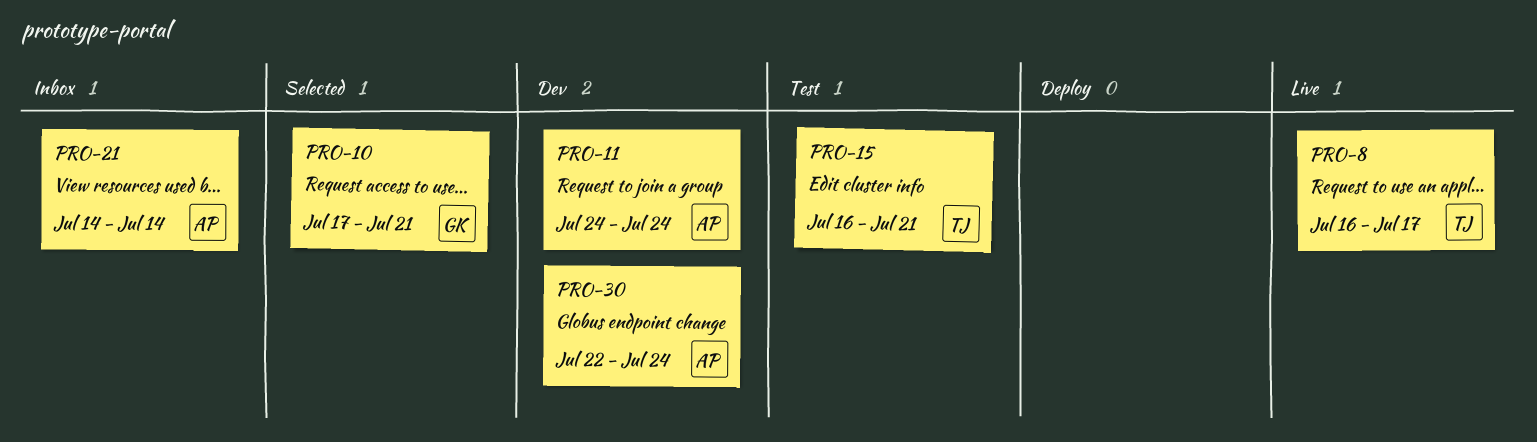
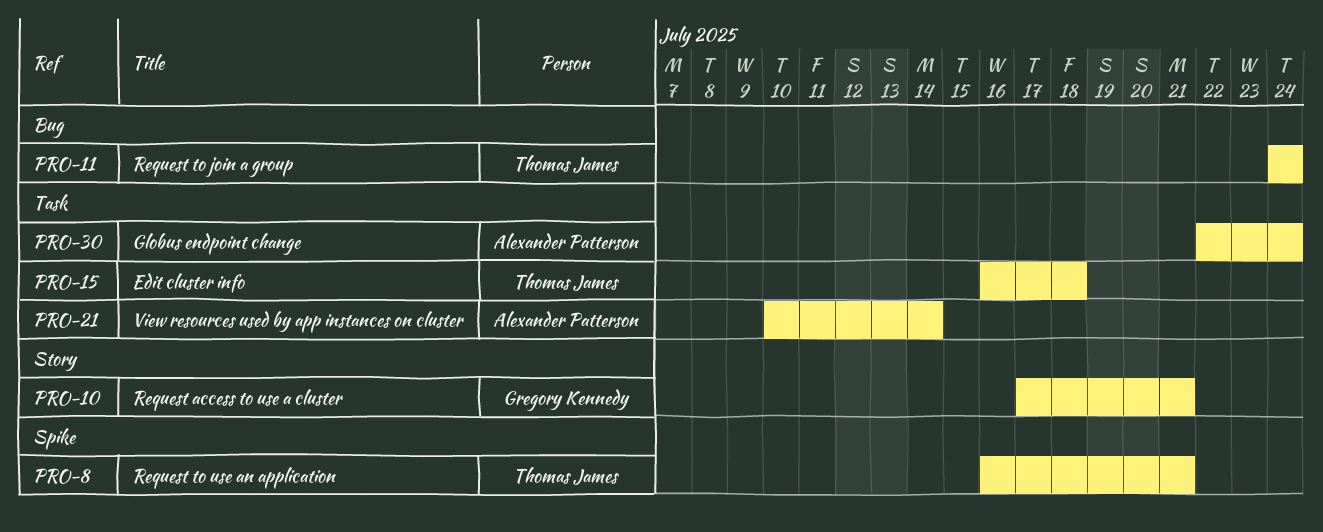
PRO-8, due: Jul 17 -> Jul 21
PRO-11, owner: Alexander Patterson -> Thomas James
PRO-15, due: Jul 21 -> Jul 18
PRO-21, start: Jul 14 -> Jul 10

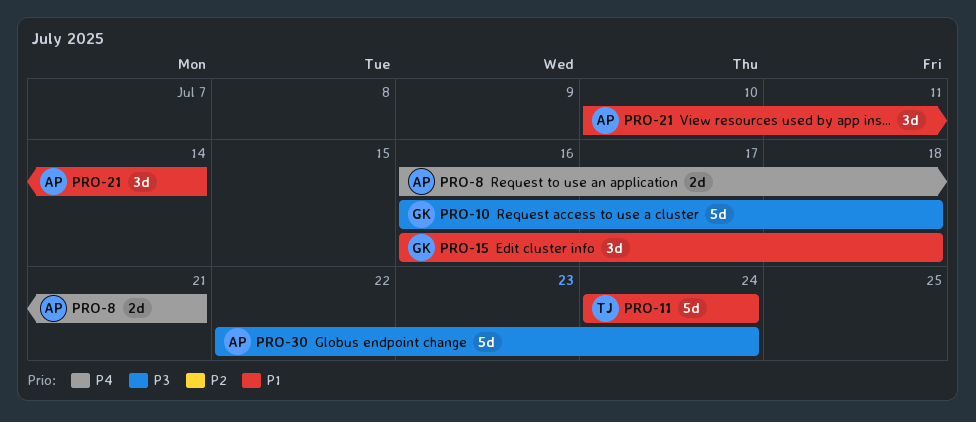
PRO-8, owner: Thomas James -> Alexander Patterson
PRO-10, start: Jul 17 -> Jul 16
PRO-10, due: Jul 21 -> Jul 18
PRO-15, owner: Thomas James -> Gregory Kennedy

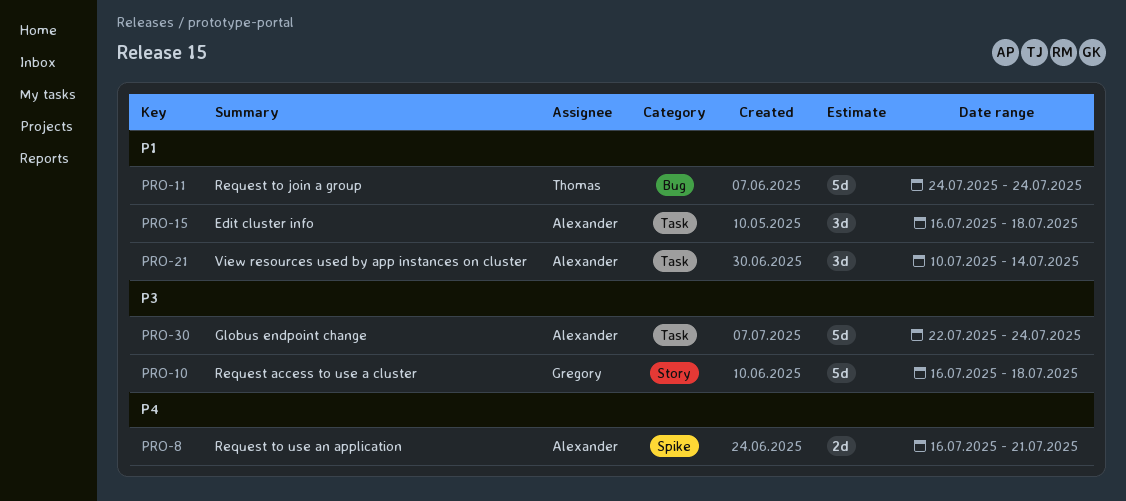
PRO-15, owner: Gregory -> Alexander

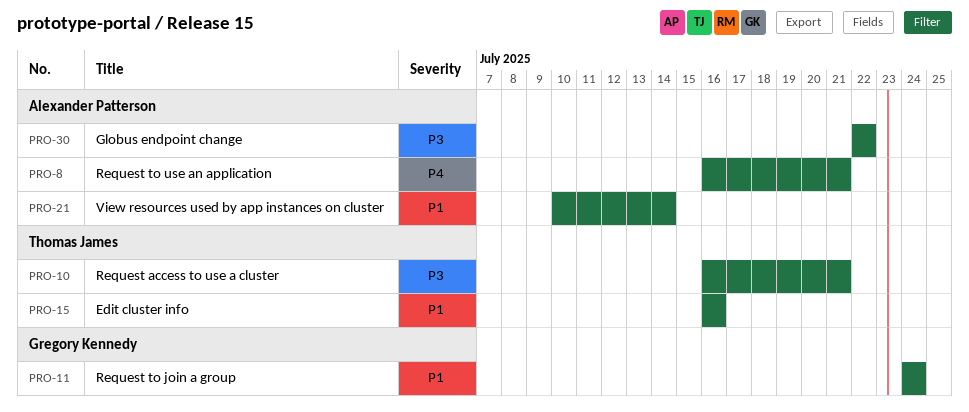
PRO-10, owner: Gregory Kennedy -> Thomas James
PRO-10, due: Jul 18 -> Jul 21
PRO-11, owner: Thomas James -> Gregory Kennedy
PRO-15, owner: Alexander Patterson -> Thomas James
PRO-15, due: Jul 18 -> Jul 16
PRO-30, due: Jul 24 -> Jul 22

